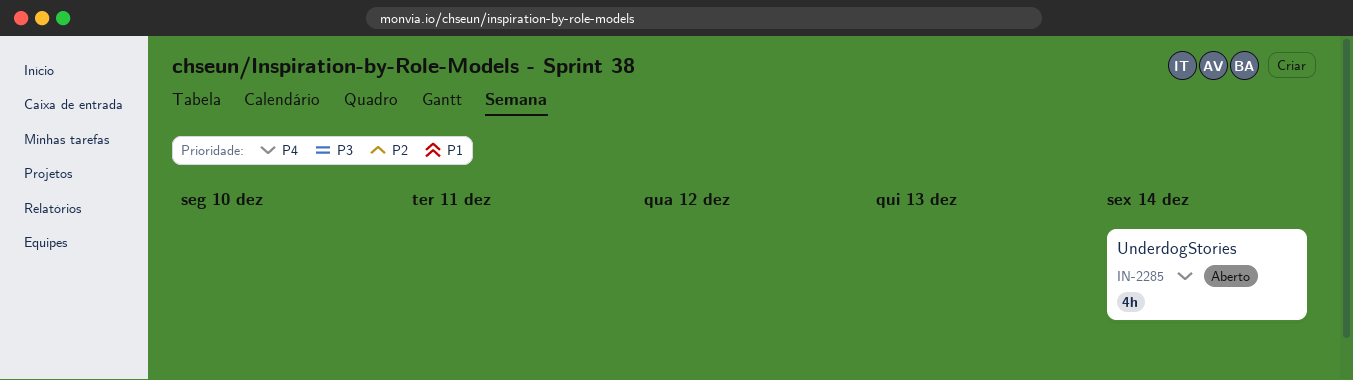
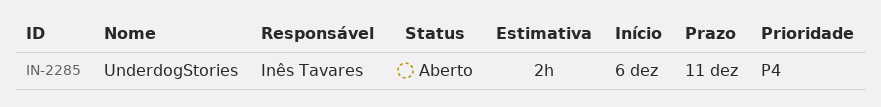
IN-2285, estimate: 4h -> 2h
IN-2285, due: Dec 14 -> Dec 11

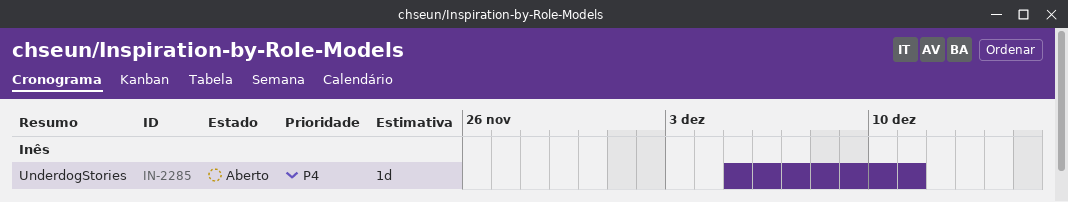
IN-2285, estimate: 2h -> 1d
IN-2285, start: Dec 6 -> Dec 5

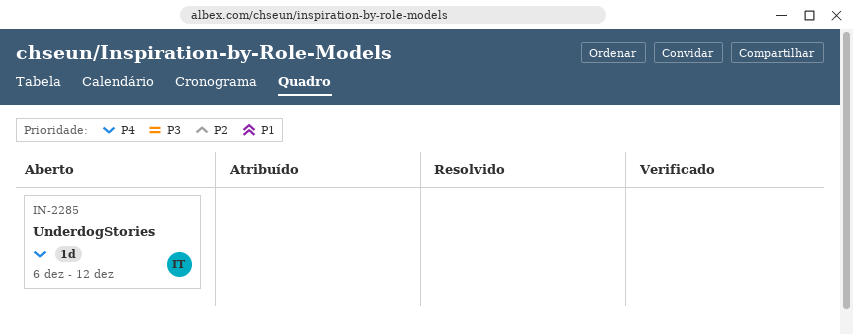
IN-2285, start: Dec 5 -> Dec 6
IN-2285, due: Dec 11 -> Dec 12

